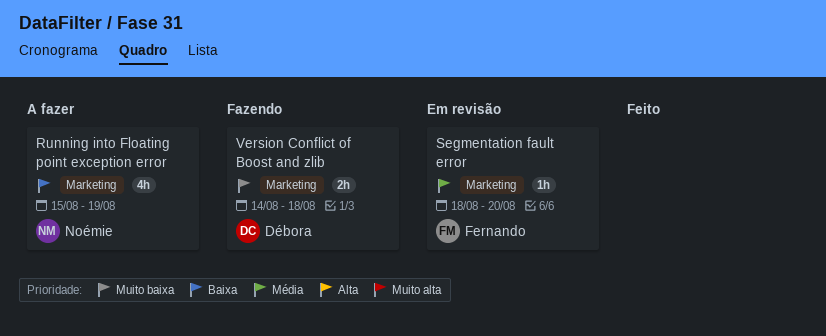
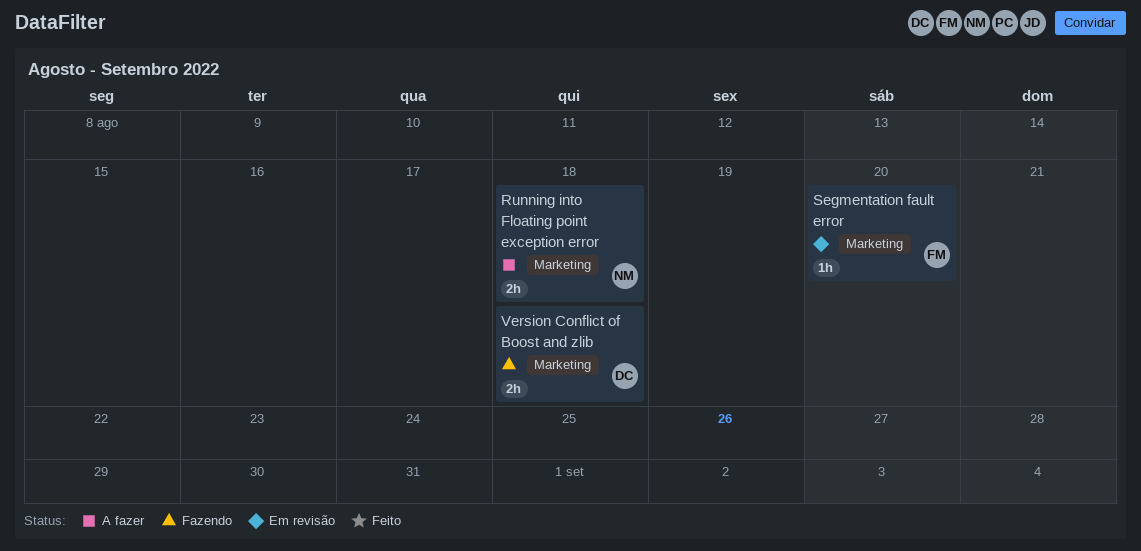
Running into Floating point exception error, estimate: 4h -> 2h
Running into Floating point exception error, due: Aug 19 -> Aug 18

